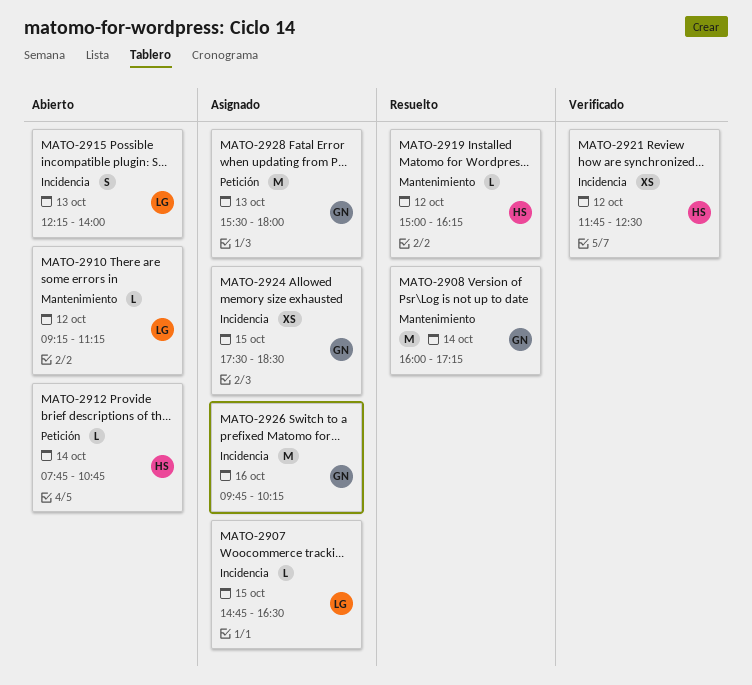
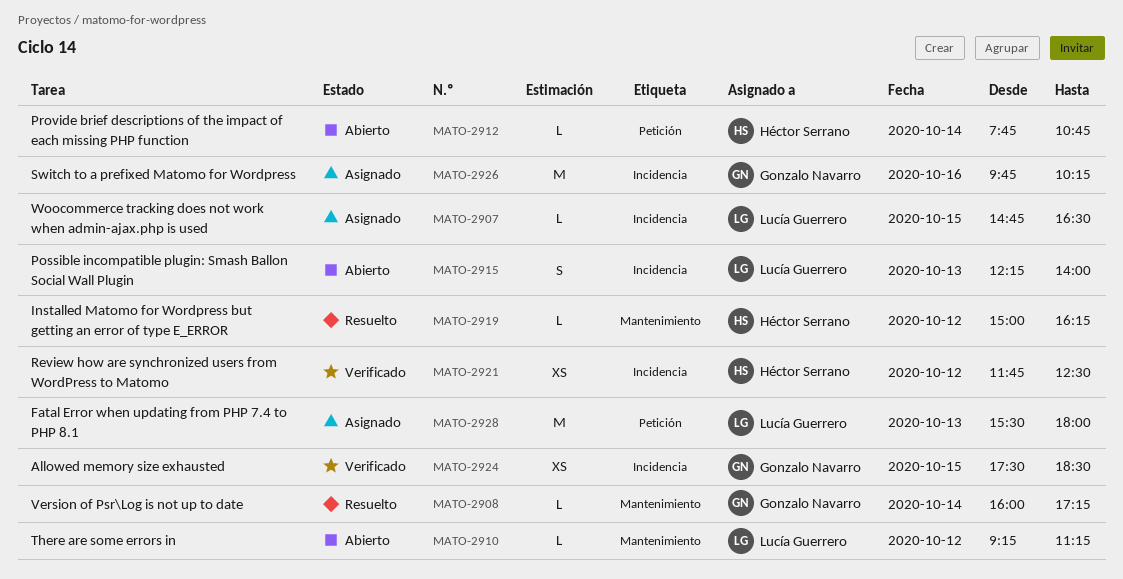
MATO-2908, estimate: M -> L
MATO-2924, status: Asignado -> Verificado
MATO-2928, owner: Gonzalo Navarro -> Lucía Guerrero

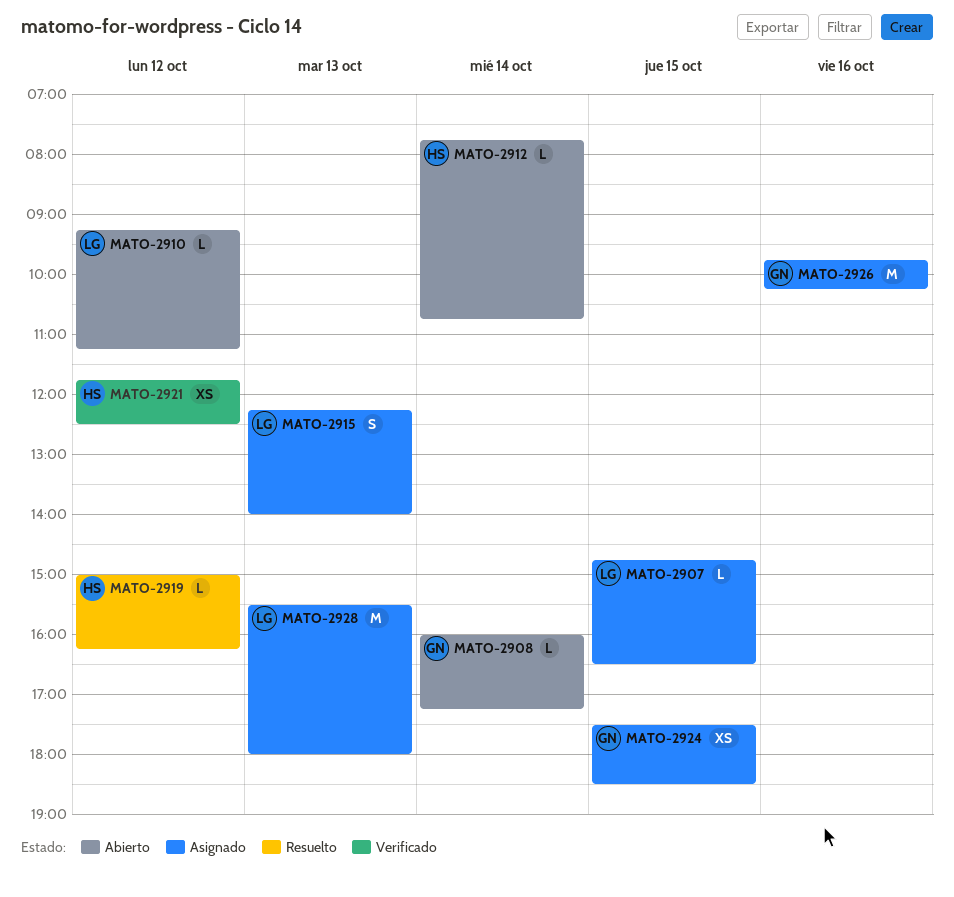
MATO-2908, status: Resuelto -> Abierto
MATO-2915, status: Abierto -> Asignado
MATO-2924, status: Verificado -> Asignado

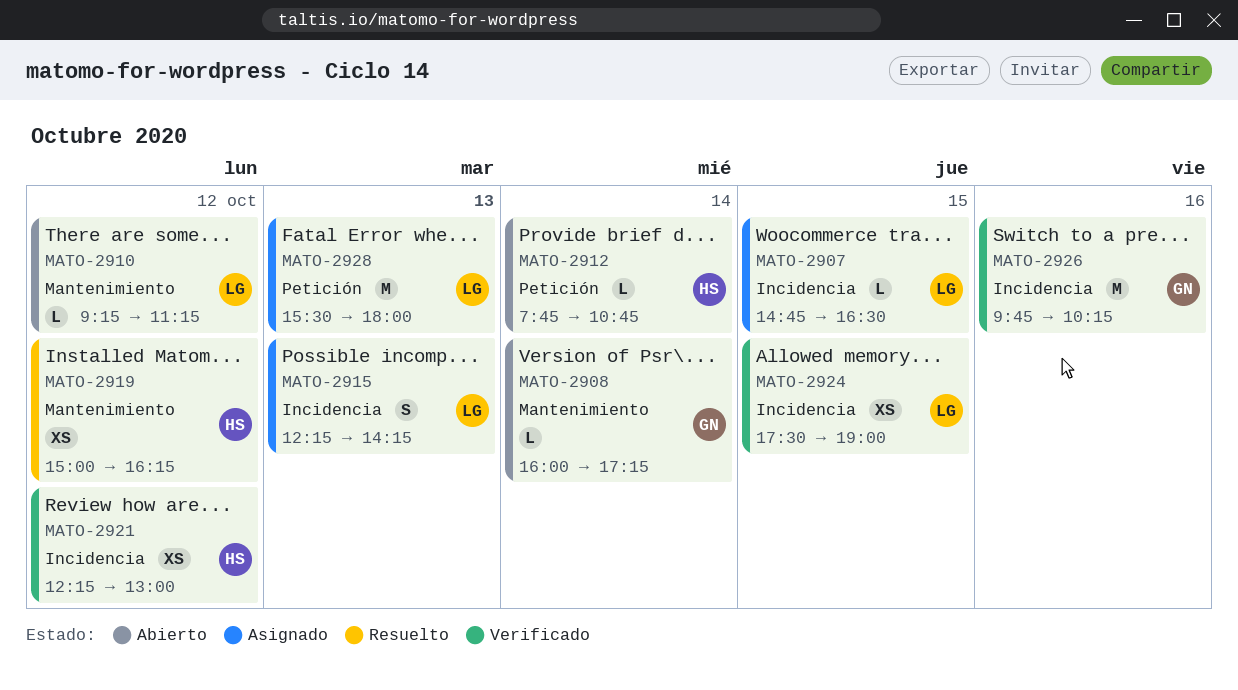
MATO-2915, ends: 14:00 -> 14:15
MATO-2919, estimate: L -> XS
MATO-2921, begins: 11:45 -> 12:15
MATO-2921, ends: 12:30 -> 13:00
MATO-2924, status: Asignado -> Verificado
MATO-2924, owner: GN -> LG
MATO-2924, ends: 18:30 -> 19:00
MATO-2926, status: Asignado -> Verificado

